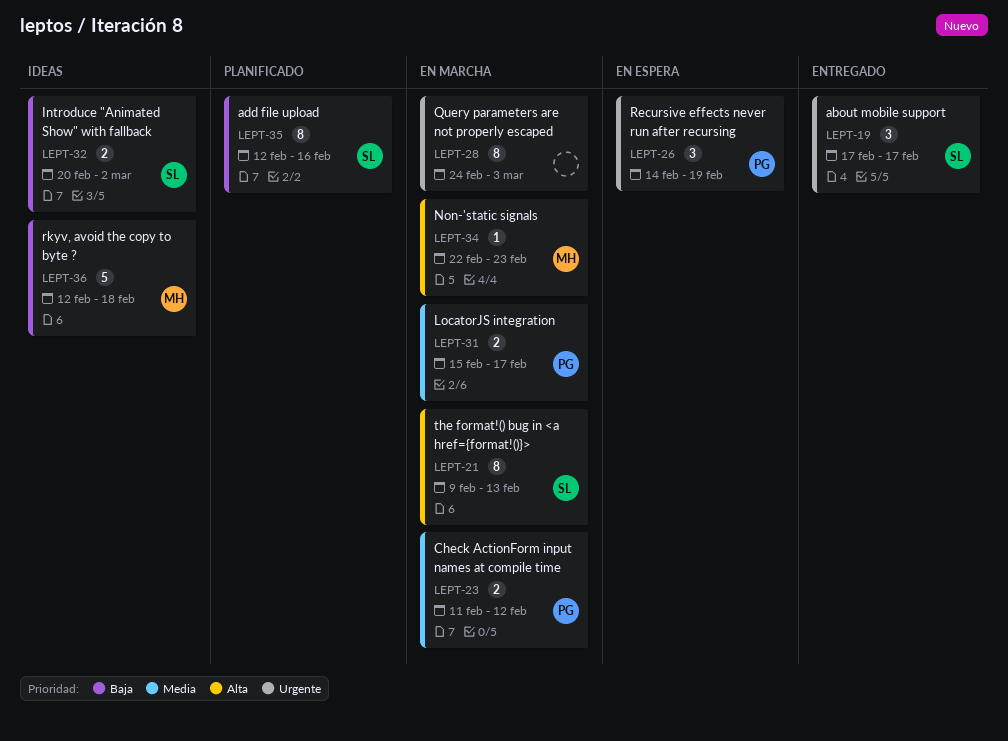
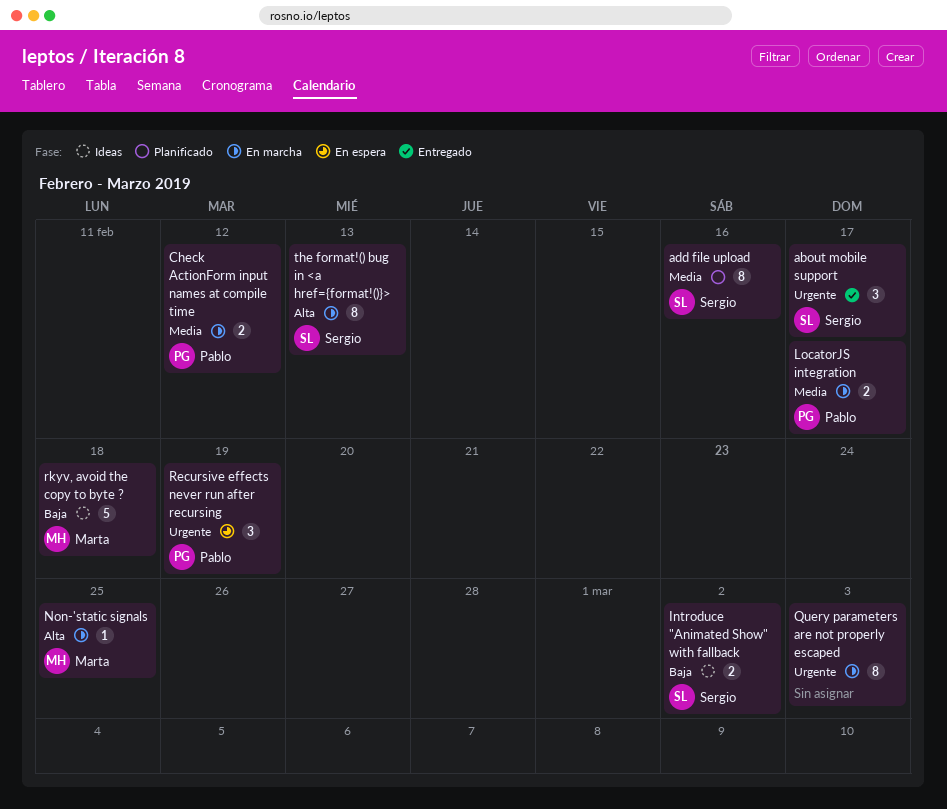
add file upload, priority: Baja -> Media
Non-'static signals, due: Feb 23 -> Feb 25

